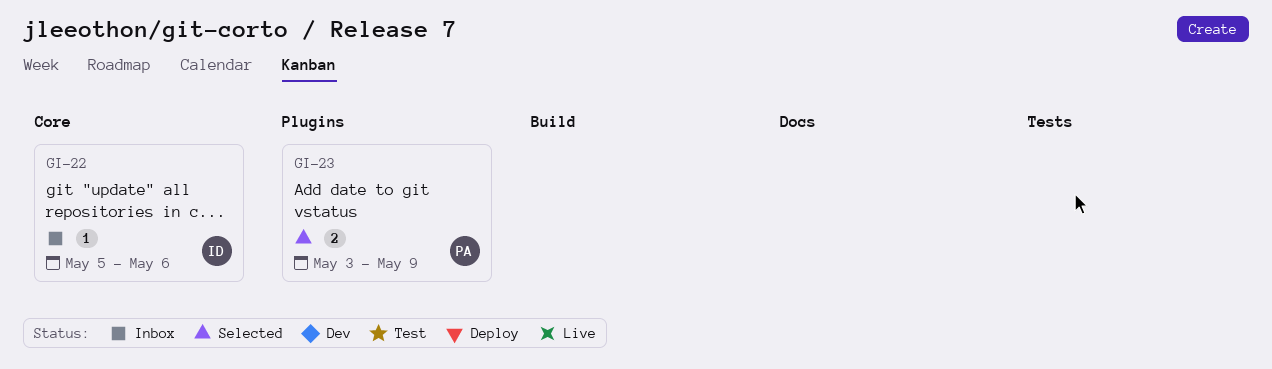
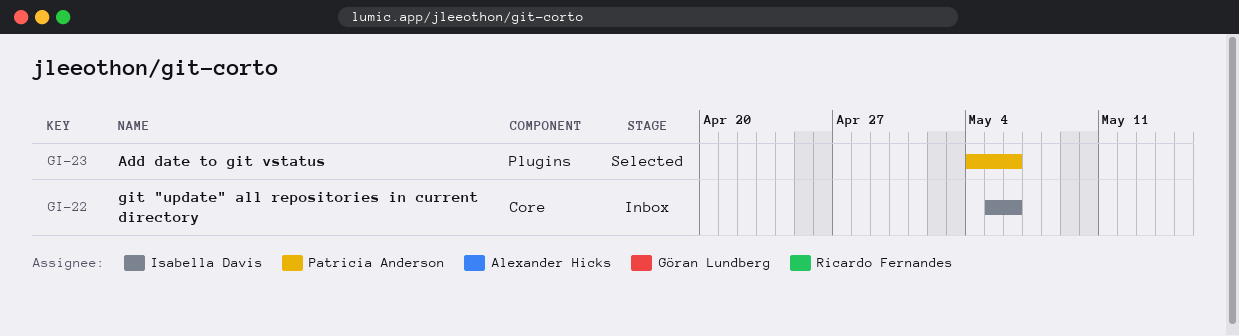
GI-23, start: May 3 -> May 4
GI-23, due: May 9 -> May 6

